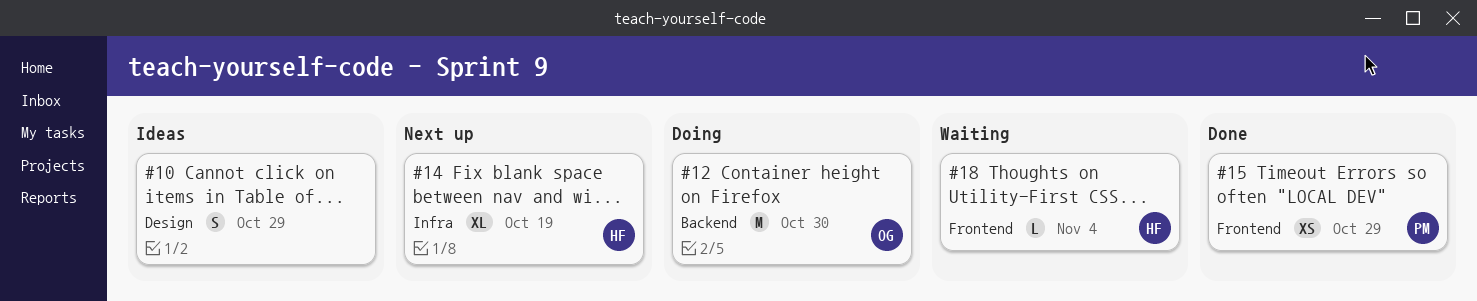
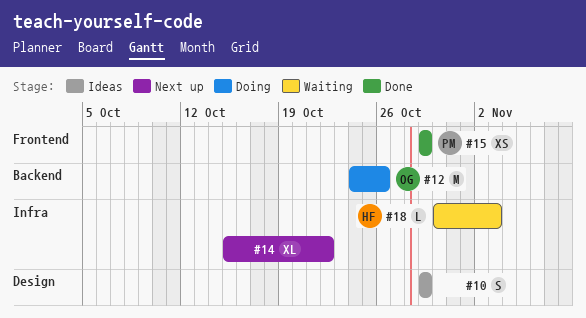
#12, due: Oct 30 -> Oct 26
#14, owner: HF -> none
#14, due: Oct 19 -> Oct 22
#18, label: Frontend -> Infra
#18, due: Nov 4 -> Nov 3

